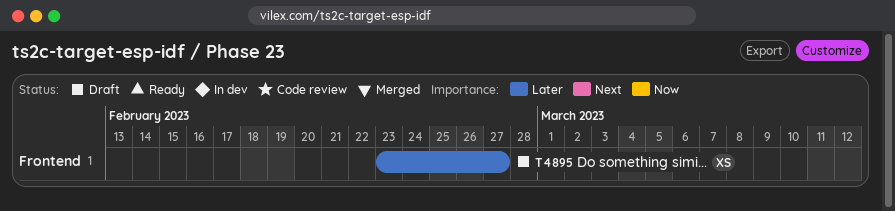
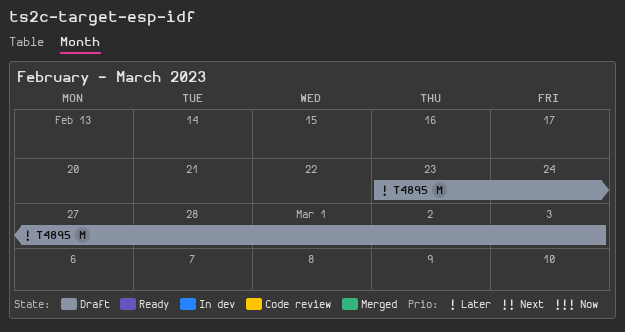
T4895, estimate: XS -> M
T4895, due: Feb 27 -> Mar 3

